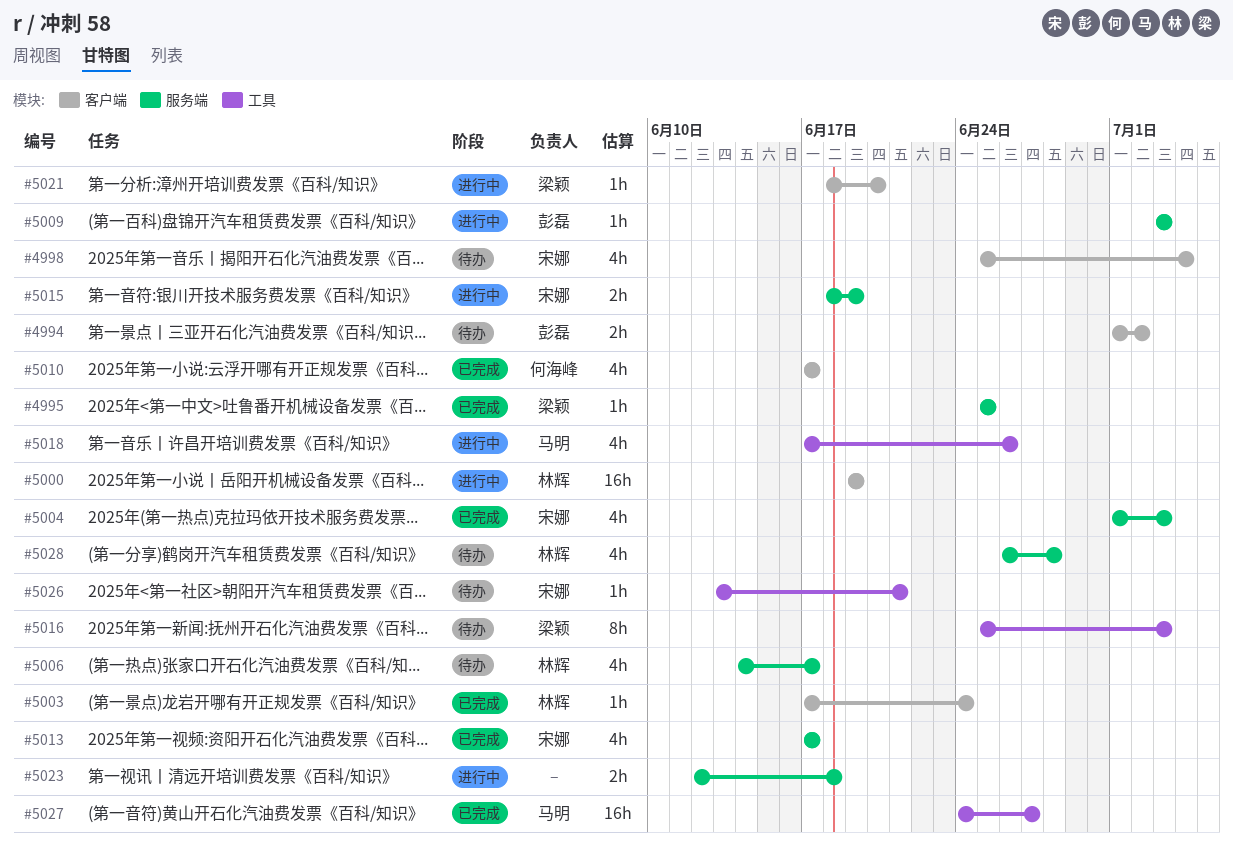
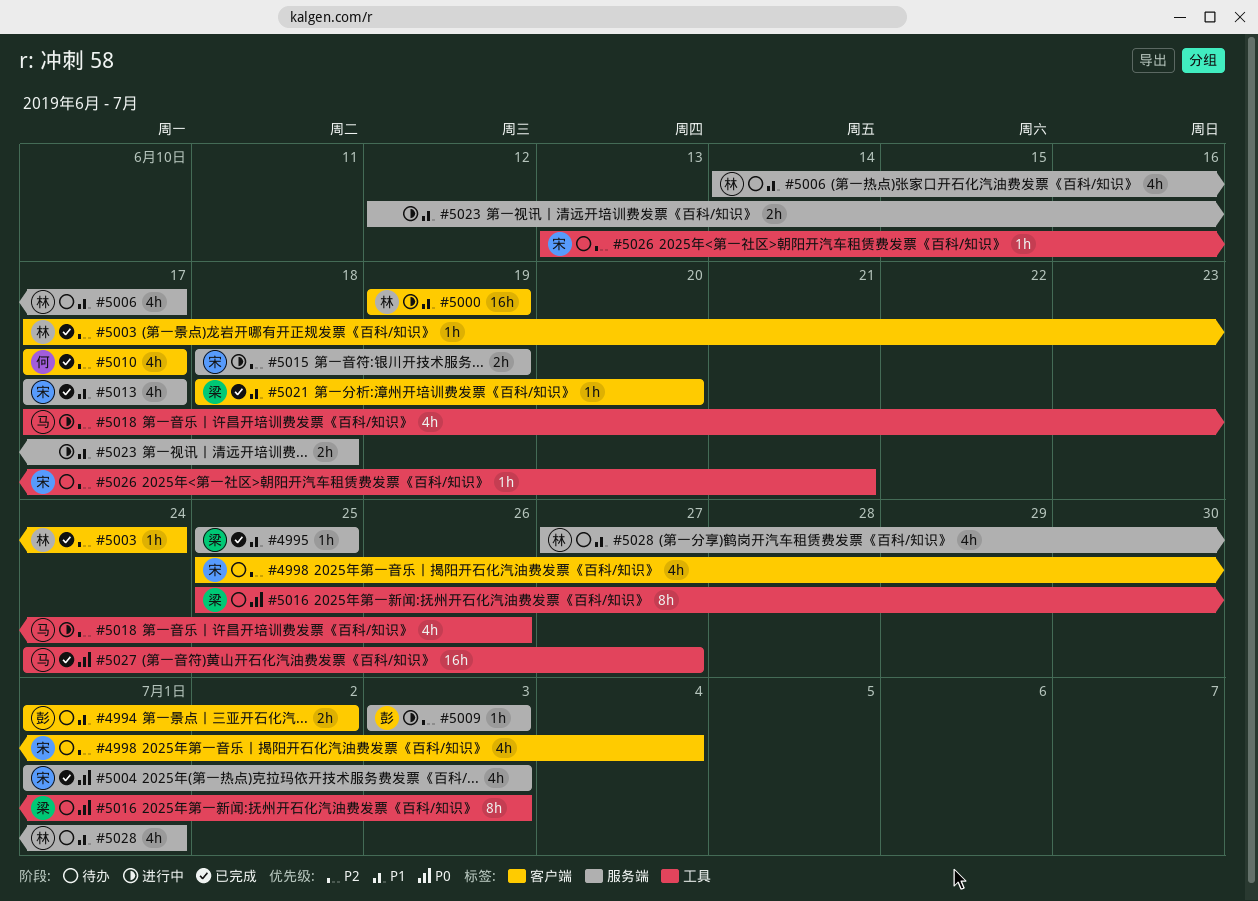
#5021, status: 进行中 -> 已完成
#5028, start: Jun 26 -> Jun 27
#5028, due: Jun 28 -> Jul 1

